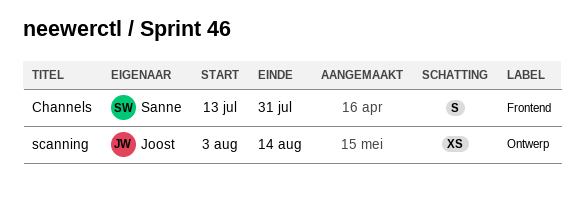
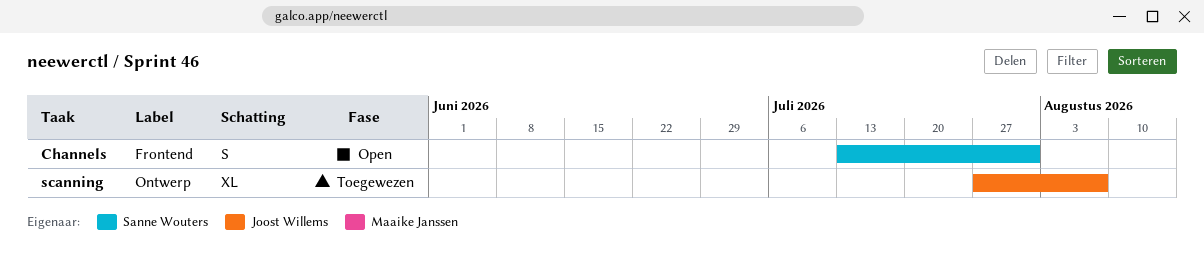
scanning, estimate: XS -> XL
scanning, start: Aug 3 -> Jul 27
scanning, due: Aug 14 -> Aug 7

